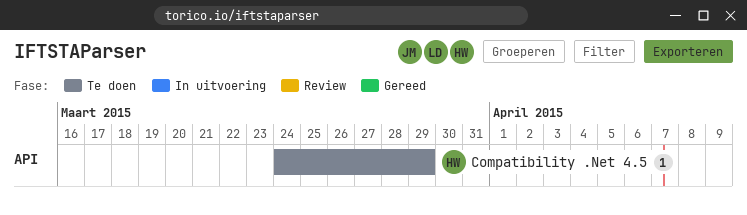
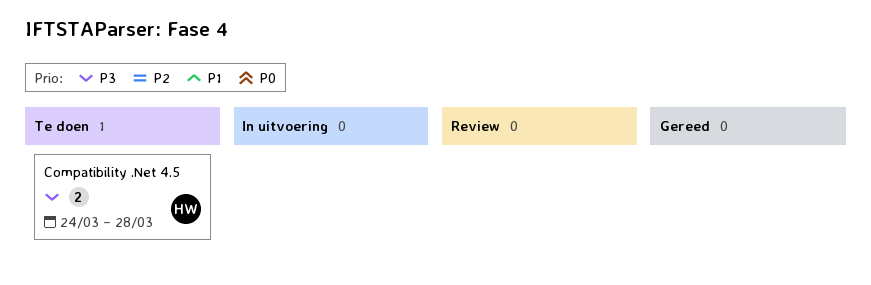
Compatibility .Net 4.5, estimate: 1 -> 2
Compatibility .Net 4.5, due: Mar 29 -> Mar 28

